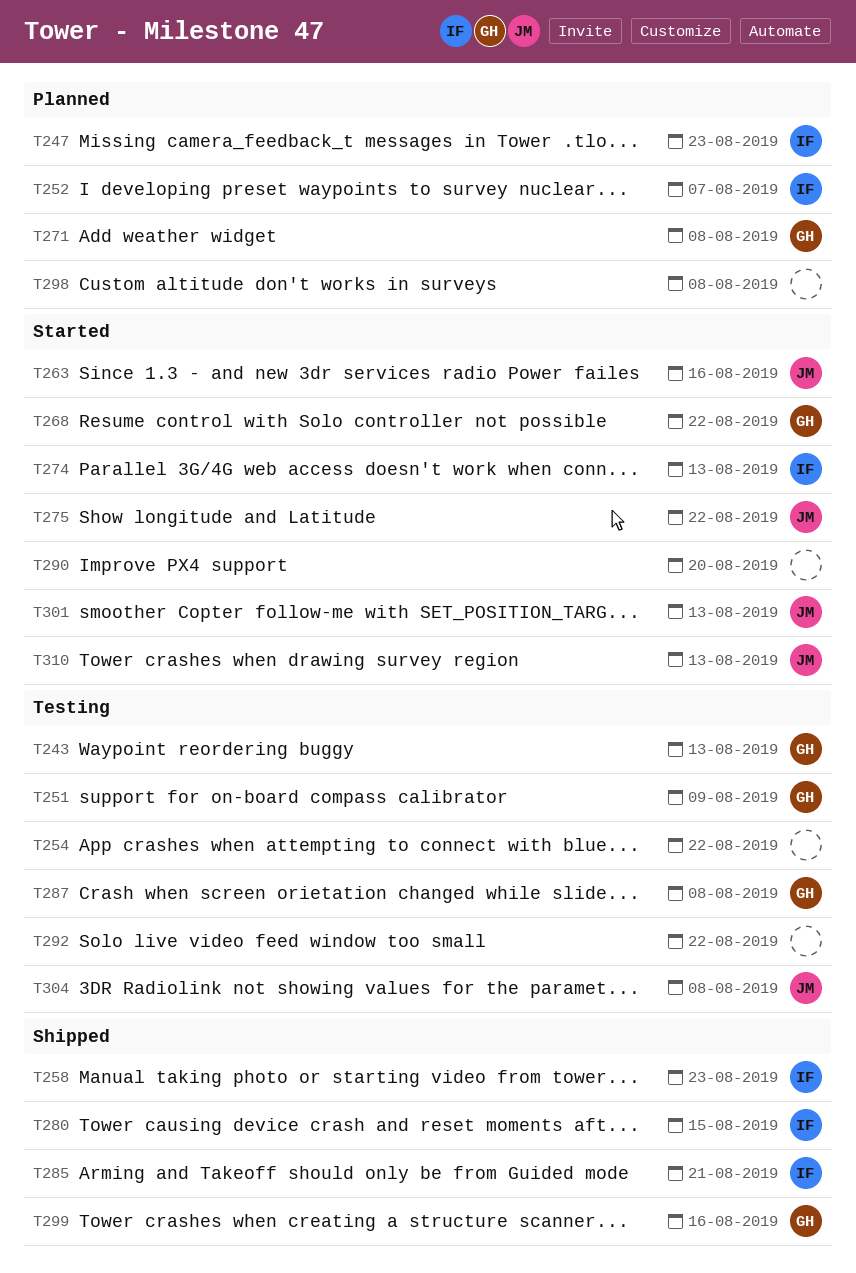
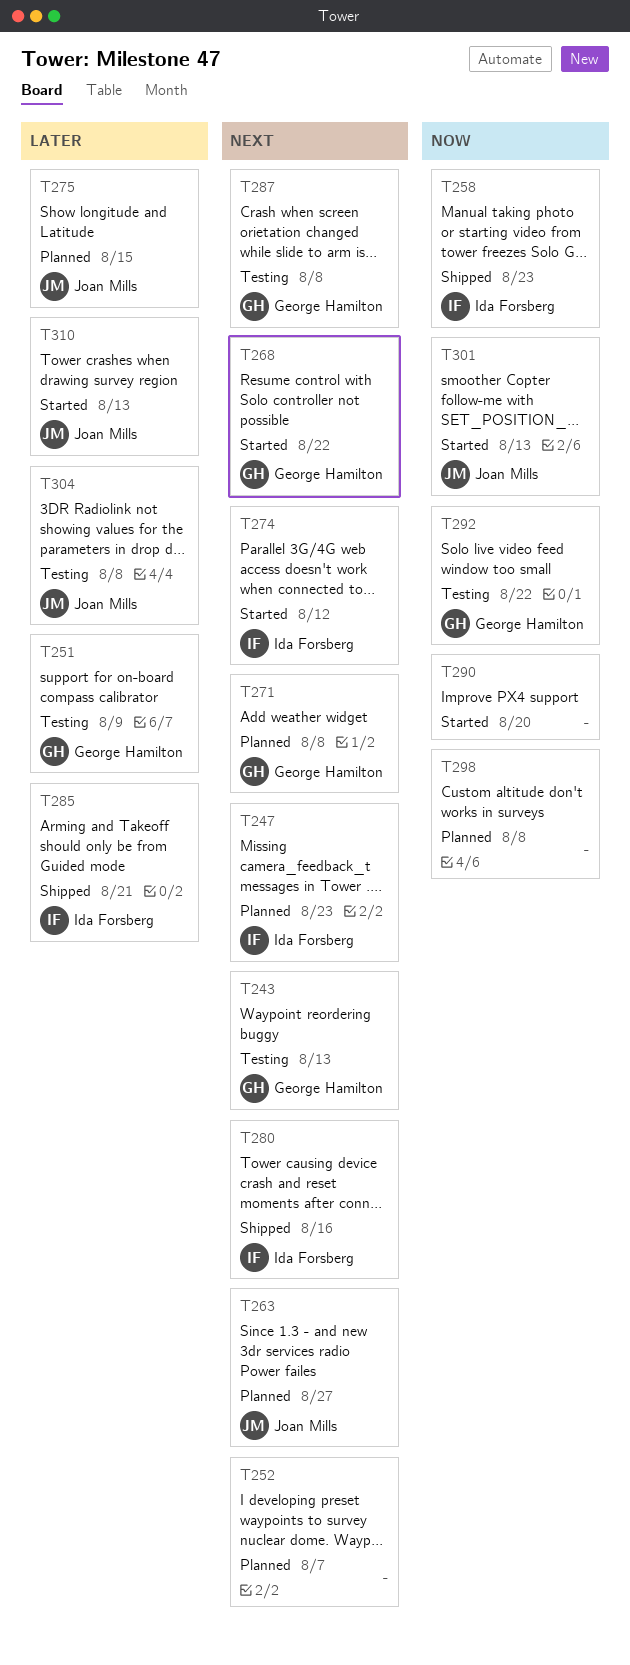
T252, owner: Ida Forsberg -> none
T254: present -> none
T263, status: Started -> Planned
T263, due: Aug 16 -> Aug 27
T274, due: Aug 13 -> Aug 12
T275, status: Started -> Planned
T275, due: Aug 22 -> Aug 15
T280, due: Aug 15 -> Aug 16
T292, owner: none -> George Hamilton
T299: present -> none

